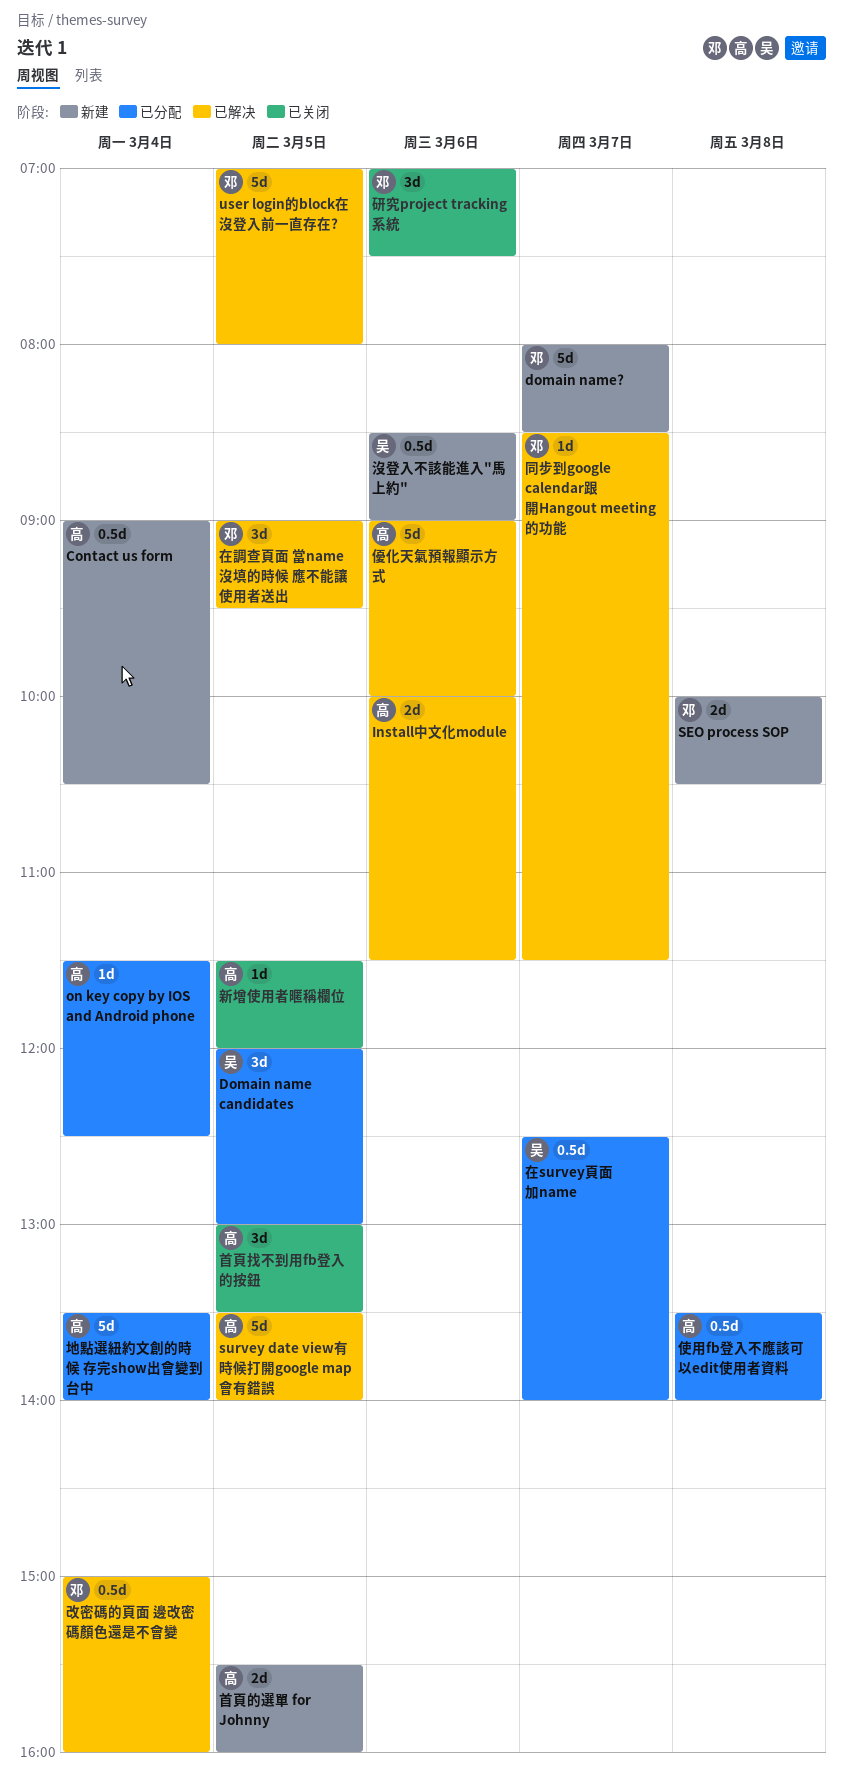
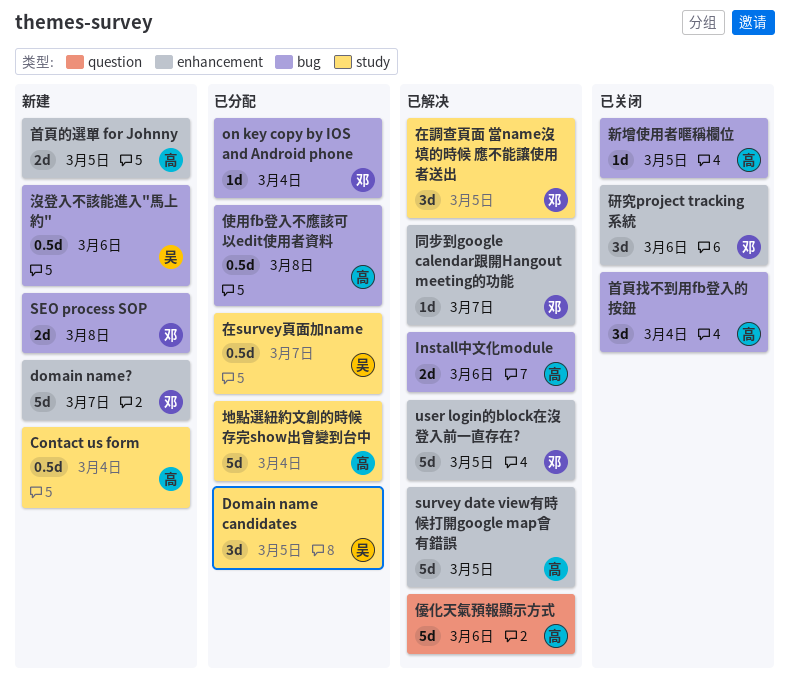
on key copy by IOS and Android phone, owner: 高 -> 邓
改密碼的頁面 邊改密碼顏色還是不會變: present -> none
首頁找不到用fb登入的按鈕, day: Mar 5 -> Mar 4

